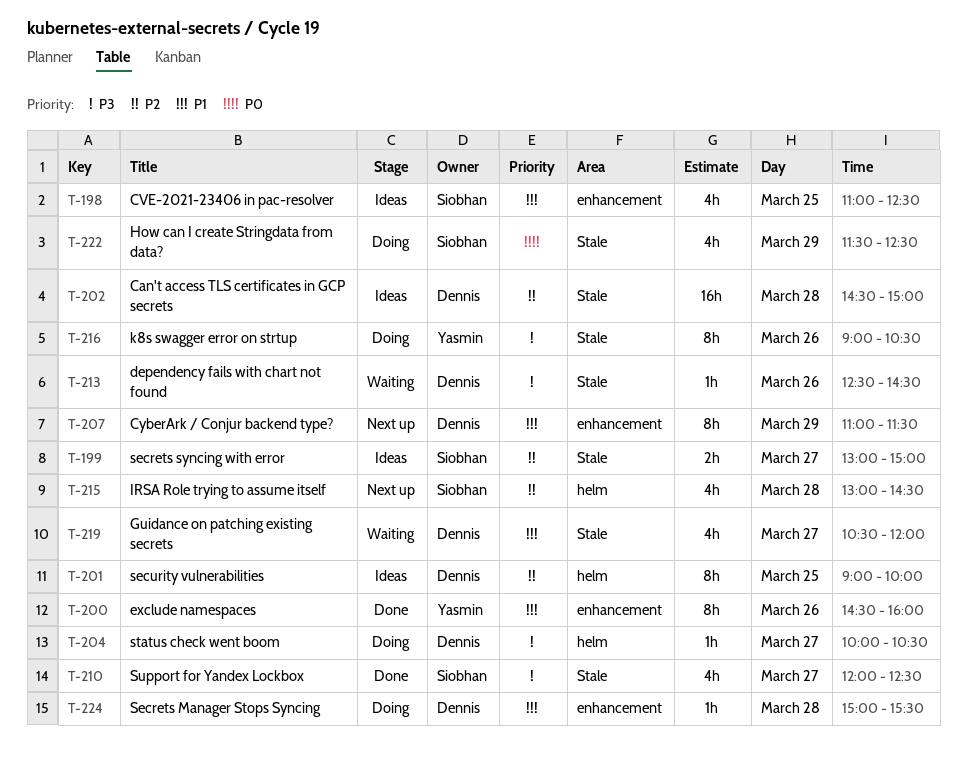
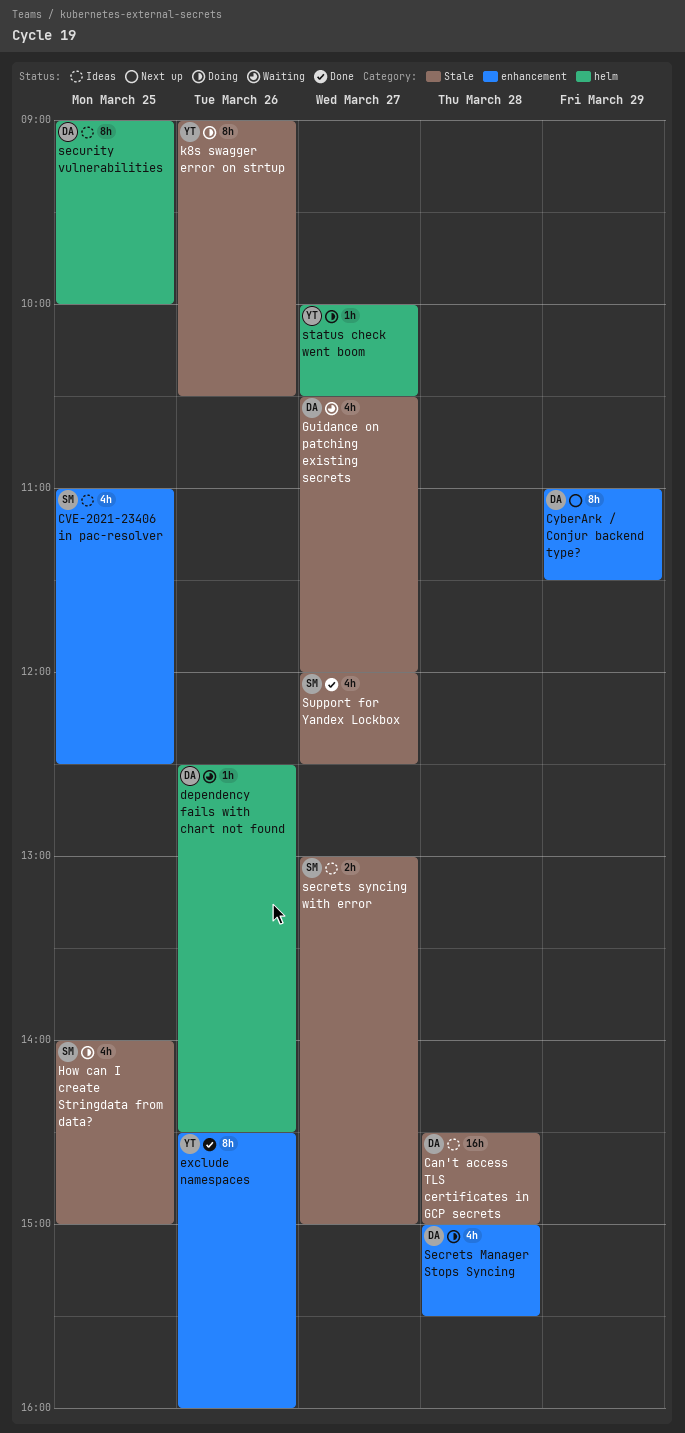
dependency fails with chart not found, label: Stale -> helm
How can I create Stringdata from data?, day: Mar 29 -> Mar 25
How can I create Stringdata from data?, begins: 11:30 -> 14:00
How can I create Stringdata from data?, ends: 12:30 -> 15:00
IRSA Role trying to assume itself: present -> none
Secrets Manager Stops Syncing, estimate: 1h -> 4h
status check went boom, owner: Dennis -> Yasmin

